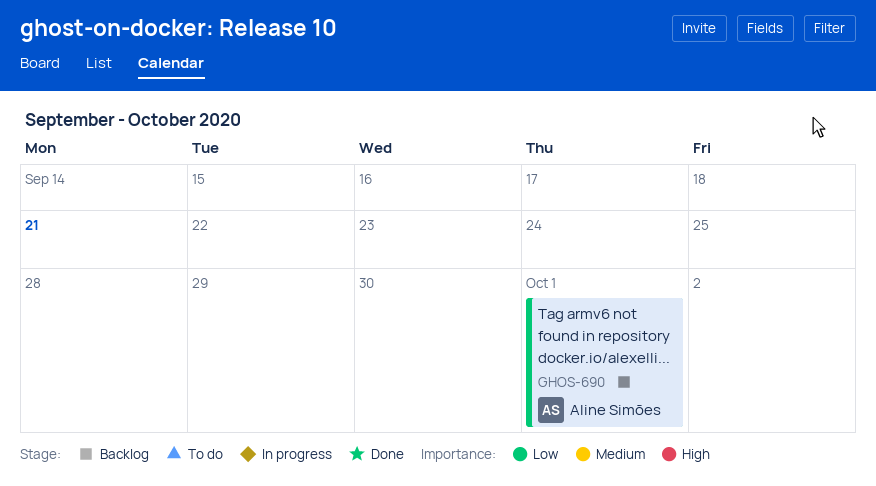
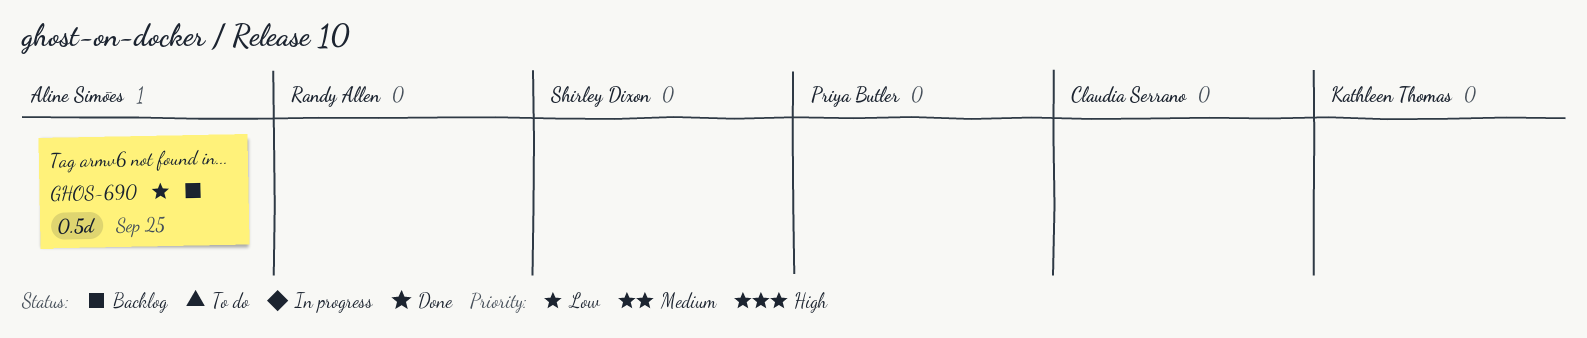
GHOS-690, due: Oct 1 -> Sep 25

